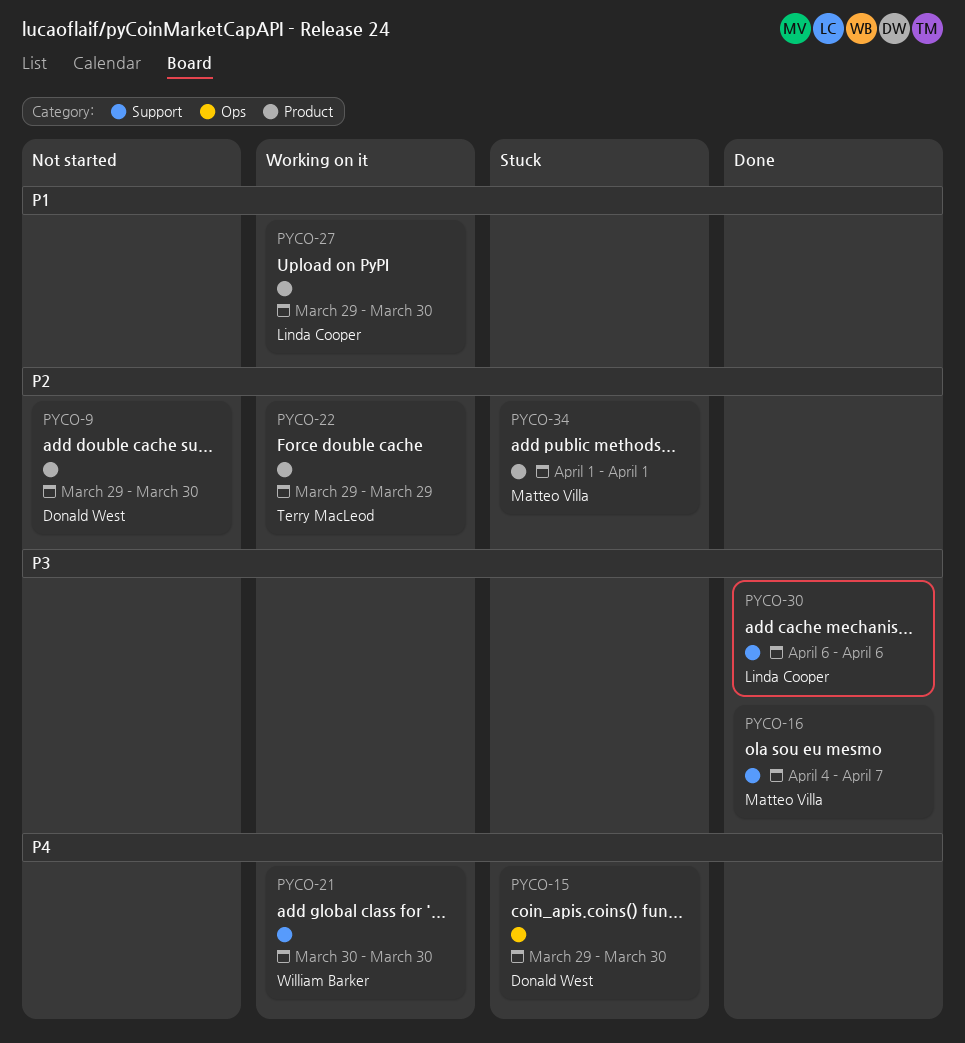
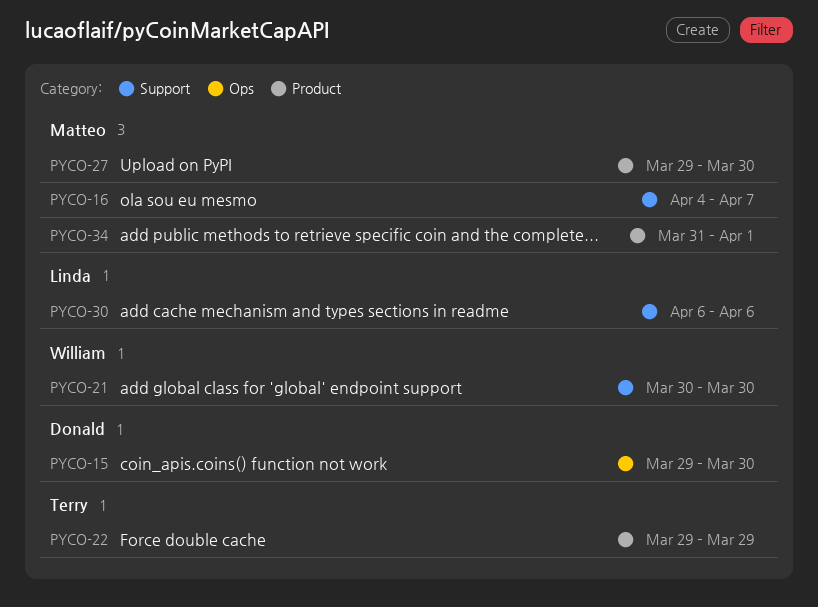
PYCO-9: present -> none
PYCO-27, owner: Linda Cooper -> Matteo Villa
PYCO-34, start: Apr 1 -> Mar 31

